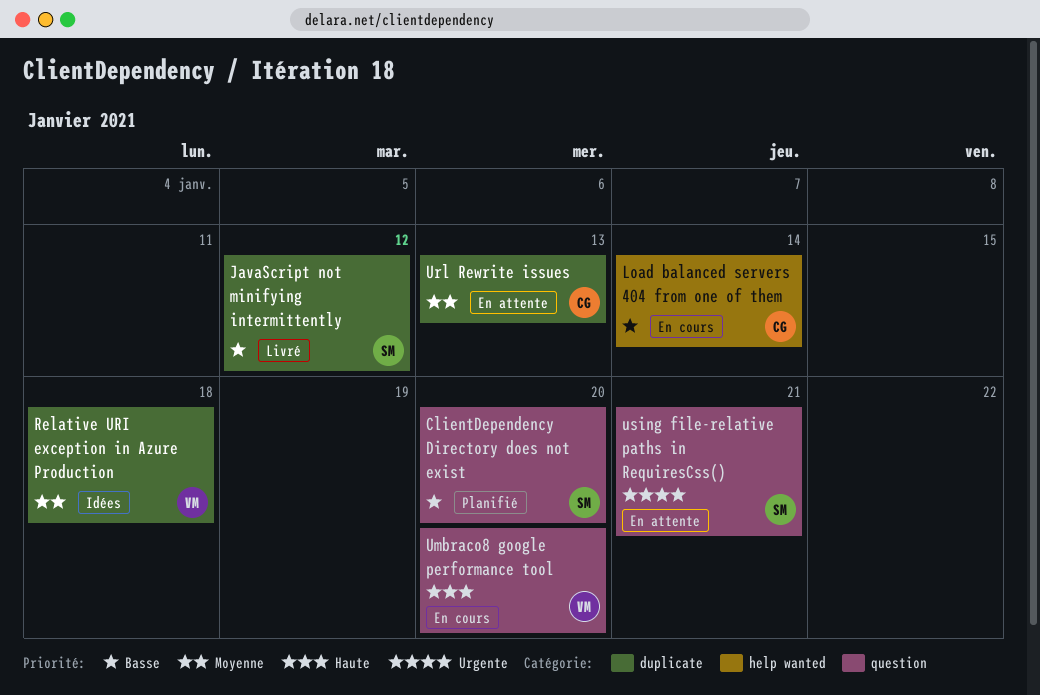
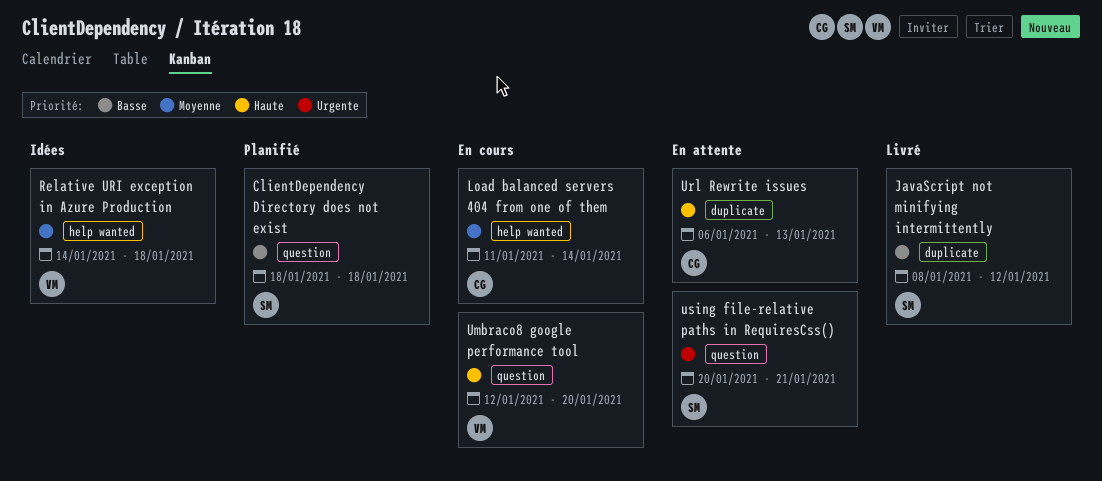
ClientDependency Directory does not exist, due: Jan 20 -> Jan 18
Load balanced servers 404 from one of them, priority: Basse -> Moyenne
Relative URI exception in Azure Production, label: duplicate -> help wanted
Url Rewrite issues, priority: Moyenne -> Haute

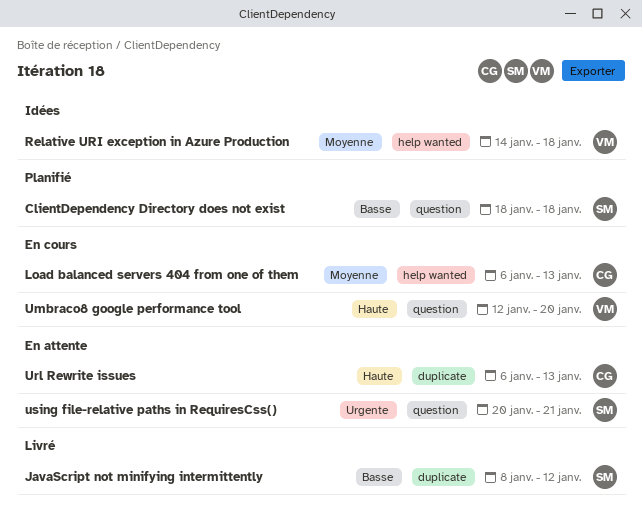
Load balanced servers 404 from one of them, start: Jan 11 -> Jan 6
Load balanced servers 404 from one of them, due: Jan 14 -> Jan 13

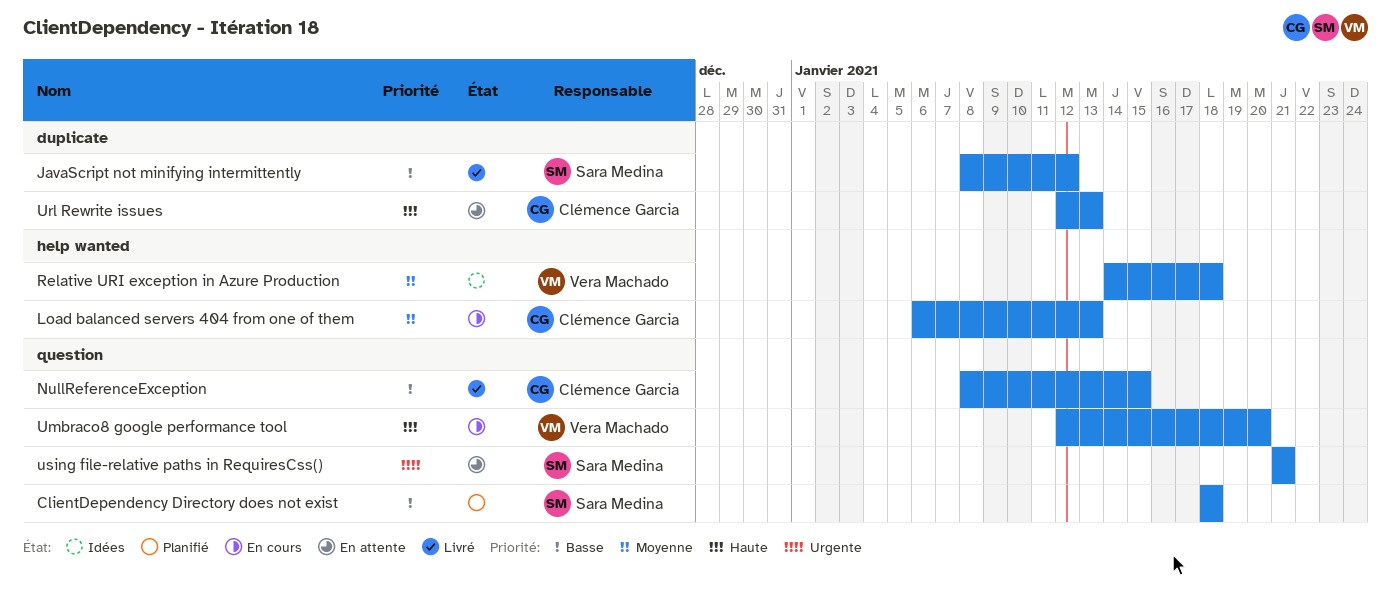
NullReferenceException: none -> present
Url Rewrite issues, start: Jan 6 -> Jan 12
using file-relative paths in RequiresCss(), start: Jan 20 -> Jan 21

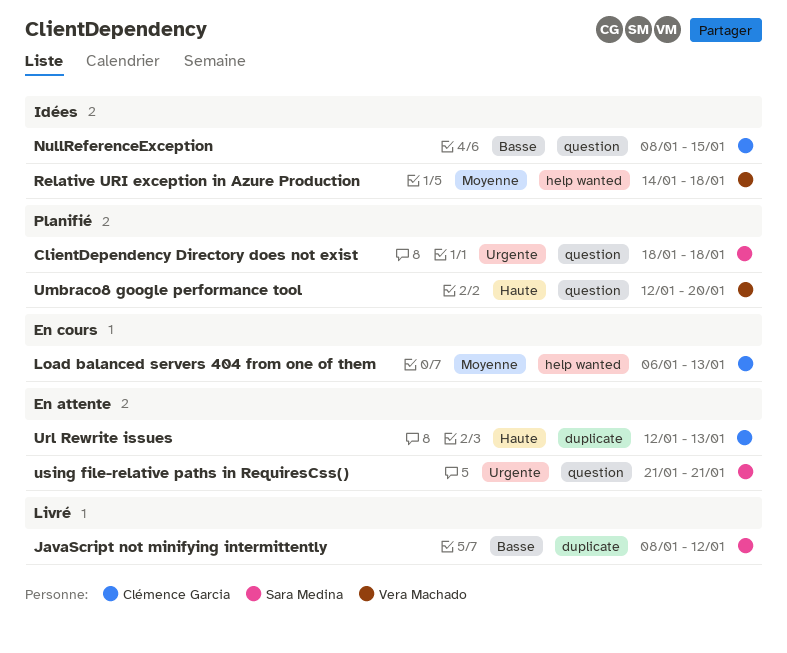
ClientDependency Directory does not exist, priority: Basse -> Urgente
NullReferenceException, status: Livré -> Idées
Umbraco8 google performance tool, status: En cours -> Planifié

